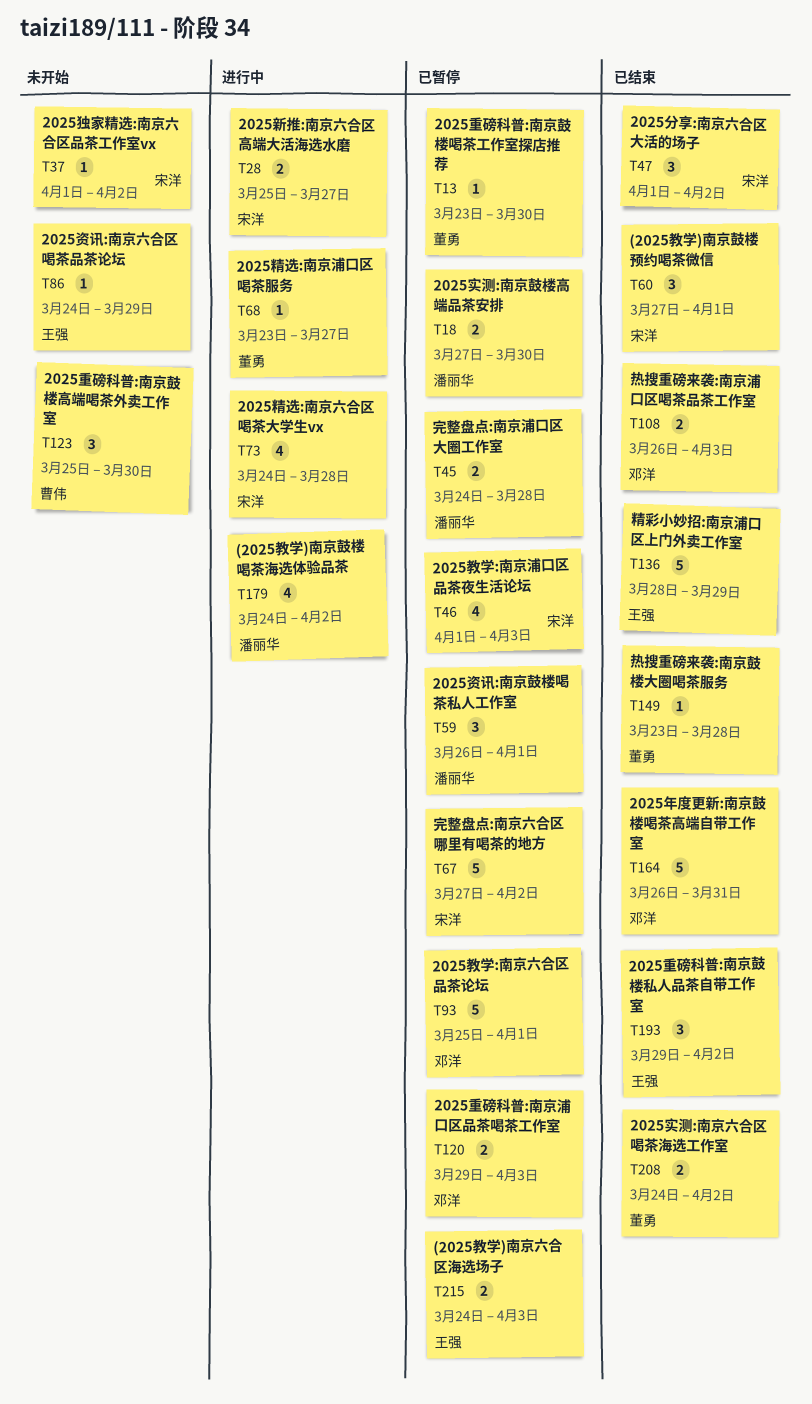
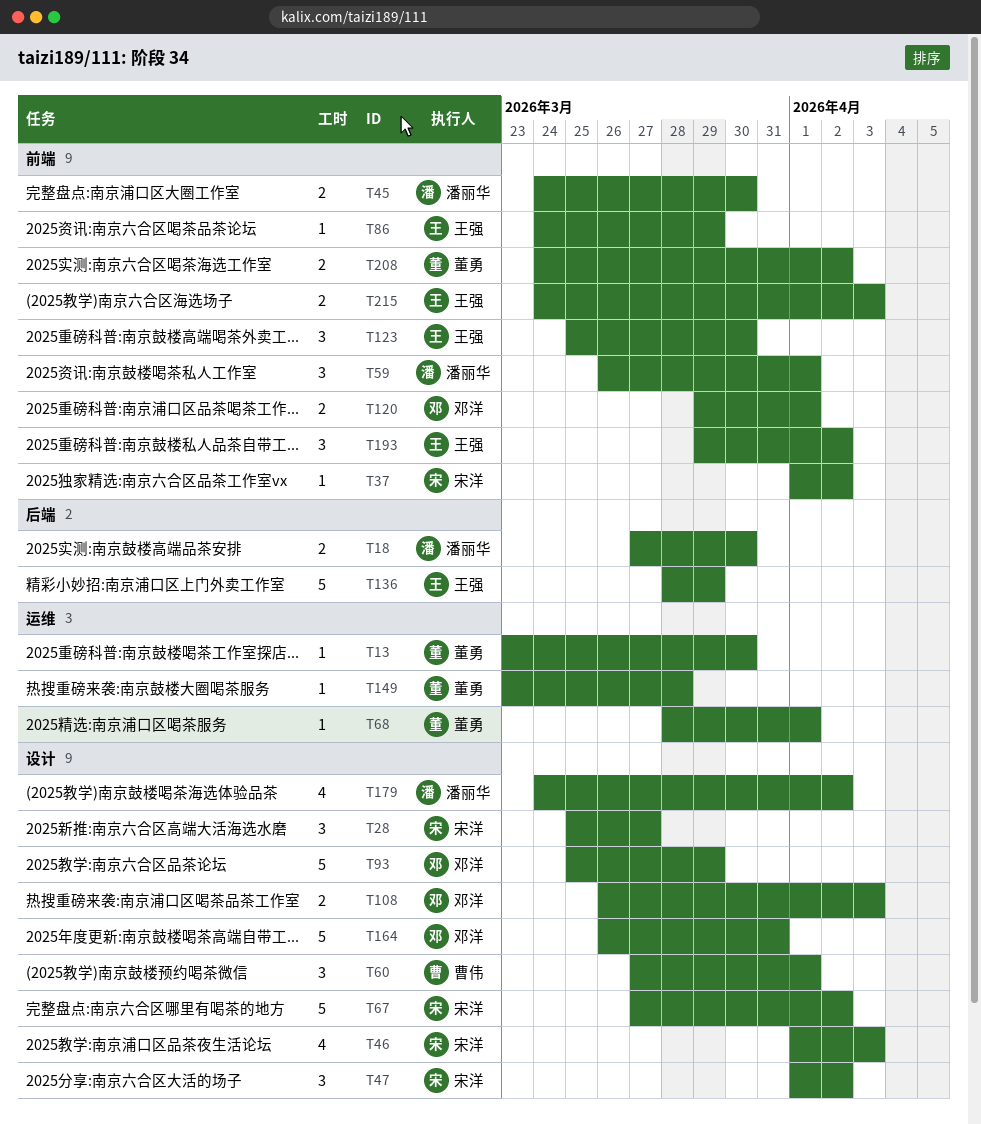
T28, estimate: 2 -> 3
T45, due: Mar 28 -> Mar 30
T60, owner: 宋洋 -> 曹伟
T68, start: Mar 23 -> Mar 28
T68, due: Mar 27 -> Apr 1
T73: present -> none
T93, due: Apr 1 -> Mar 29
T120, due: Apr 3 -> Apr 1
T123, owner: 曹伟 -> 王强

